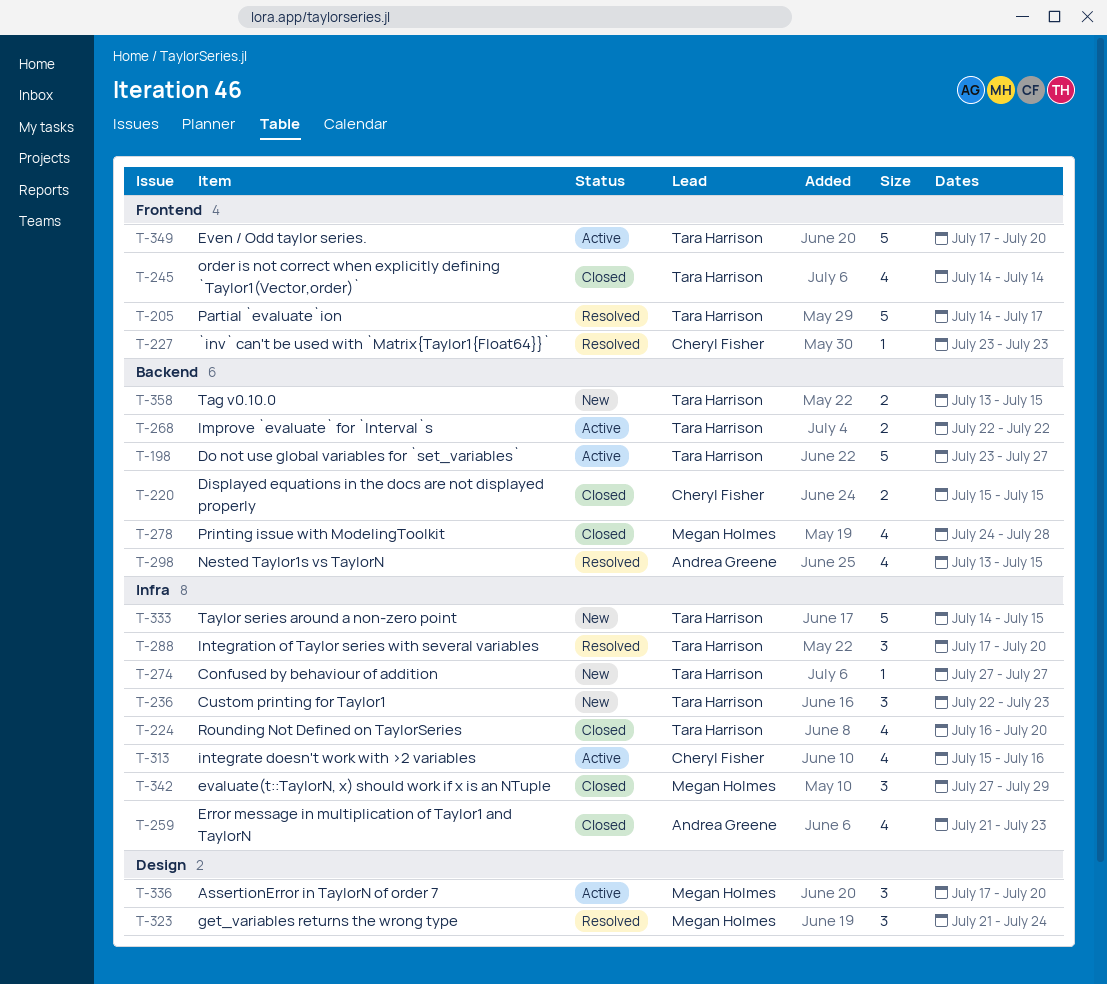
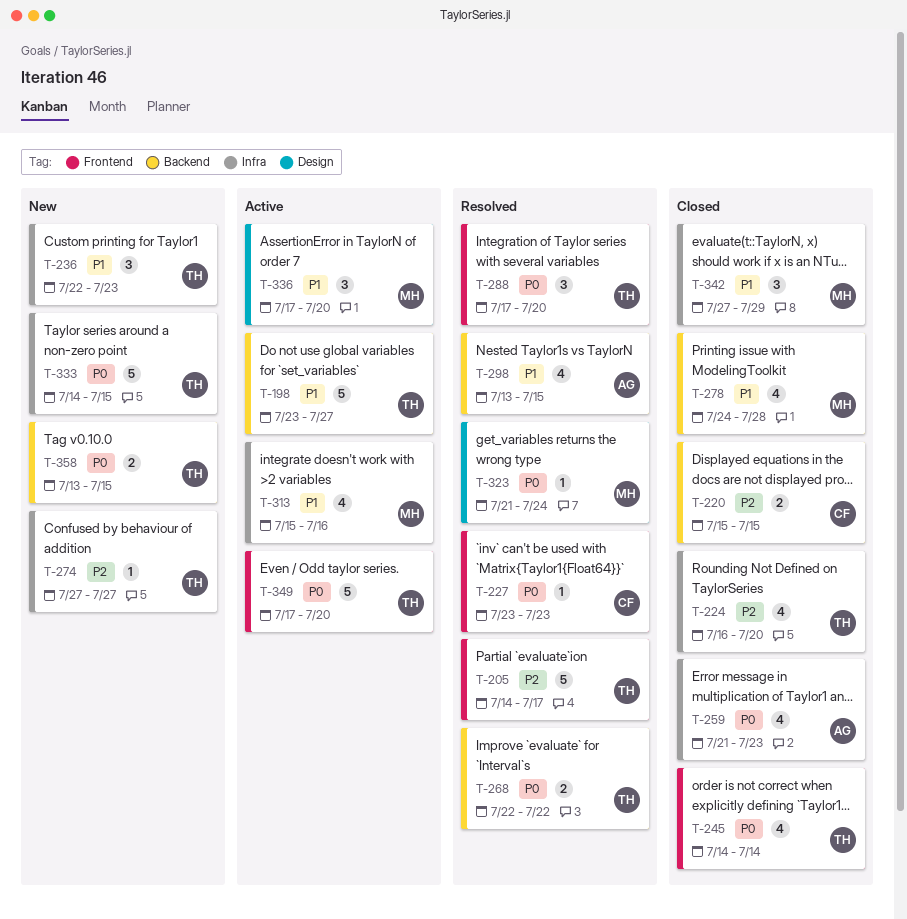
T-268, status: Active -> Resolved
T-288, label: Infra -> Frontend
T-313, owner: Cheryl Fisher -> Megan Holmes
T-323, estimate: 3 -> 1

